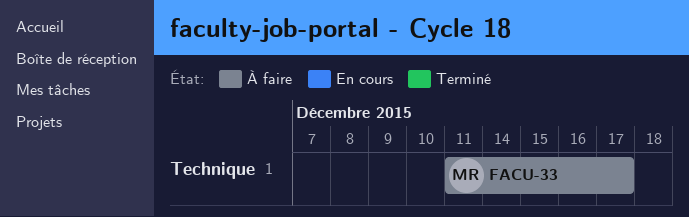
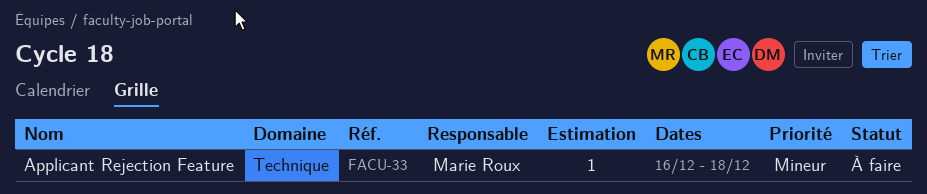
FACU-33, start: Dec 11 -> Dec 16
FACU-33, due: Dec 17 -> Dec 18

